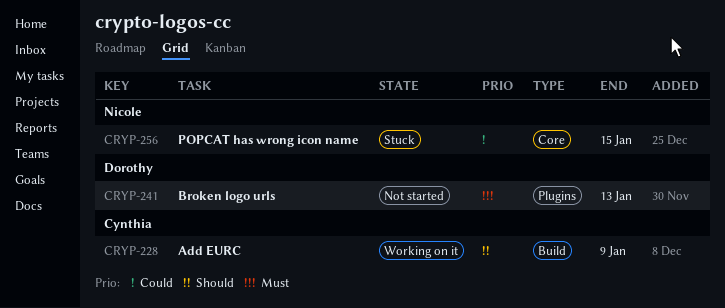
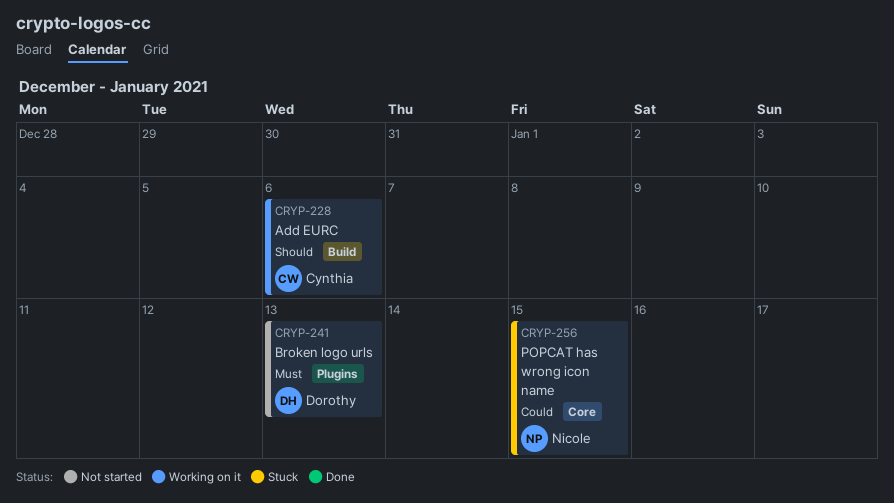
CRYP-228, due: Jan 9 -> Jan 6

